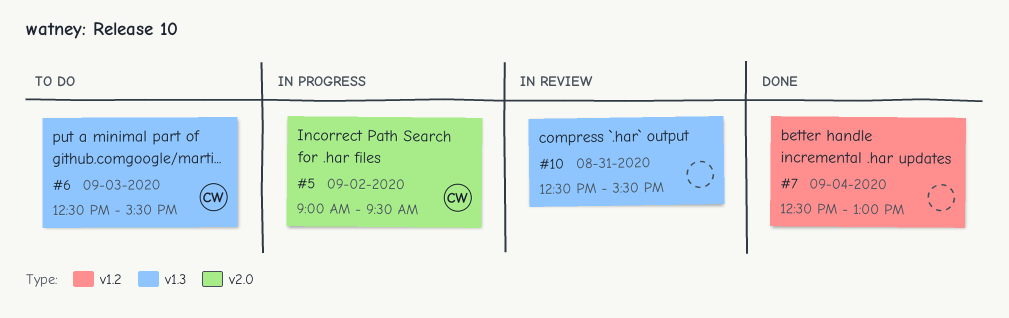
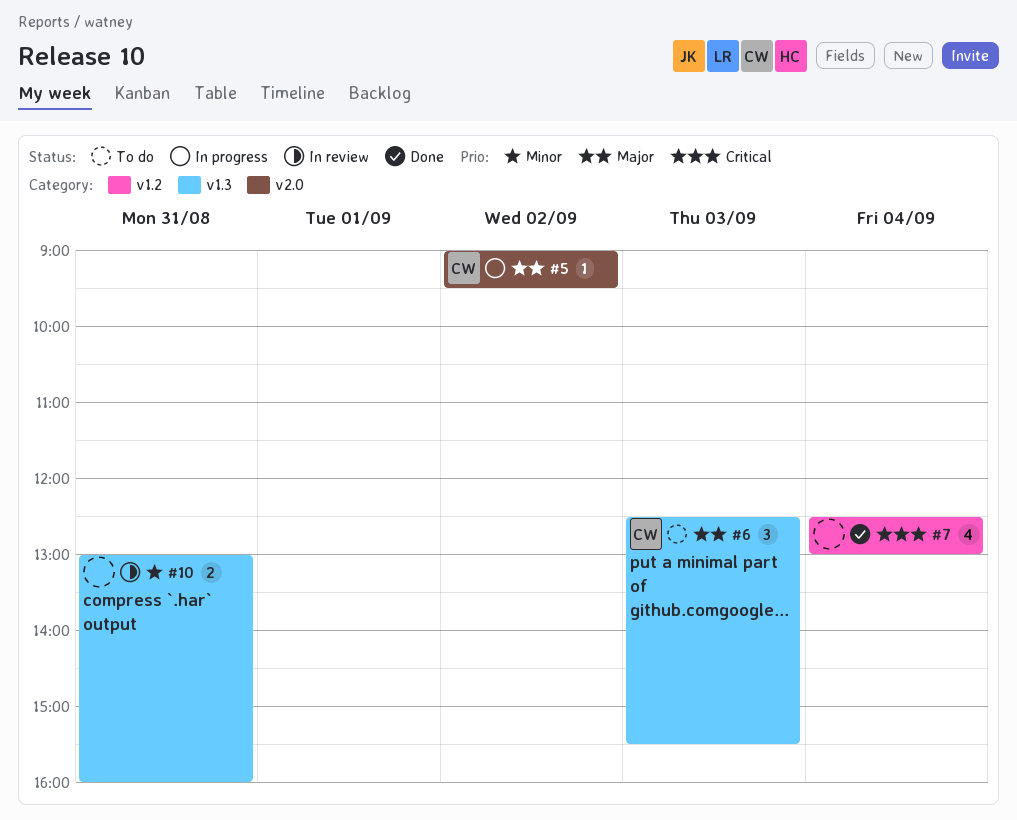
#10, begins: 12:30 -> 13:00
#10, ends: 15:30 -> 16:00

